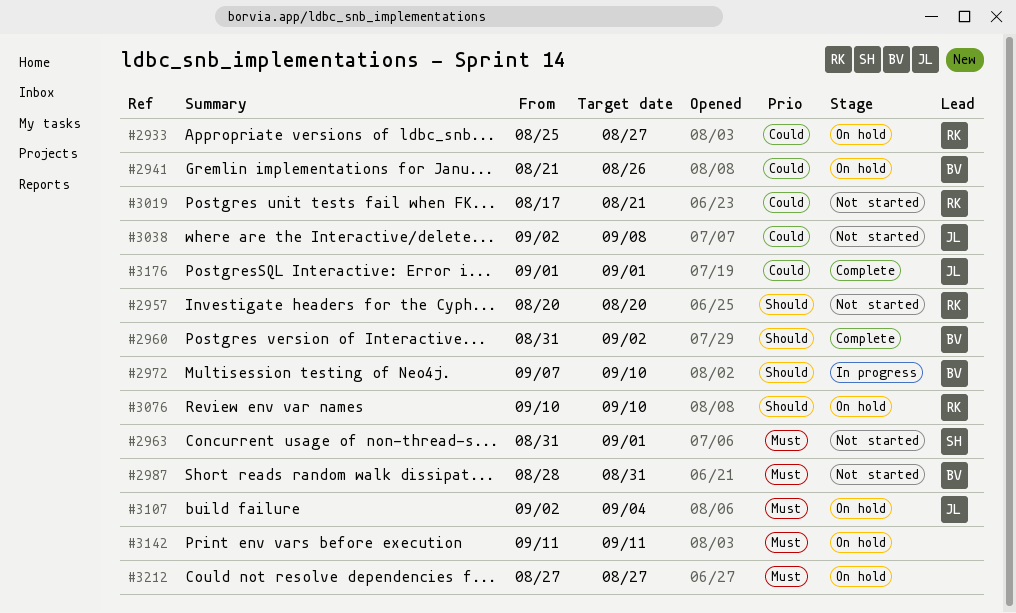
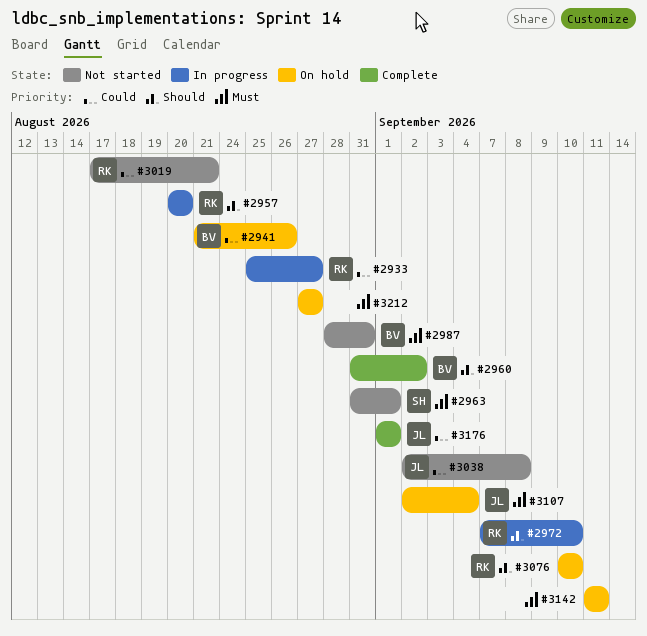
#2933, status: On hold -> In progress
#2957, status: Not started -> In progress
#2972, owner: BV -> RK

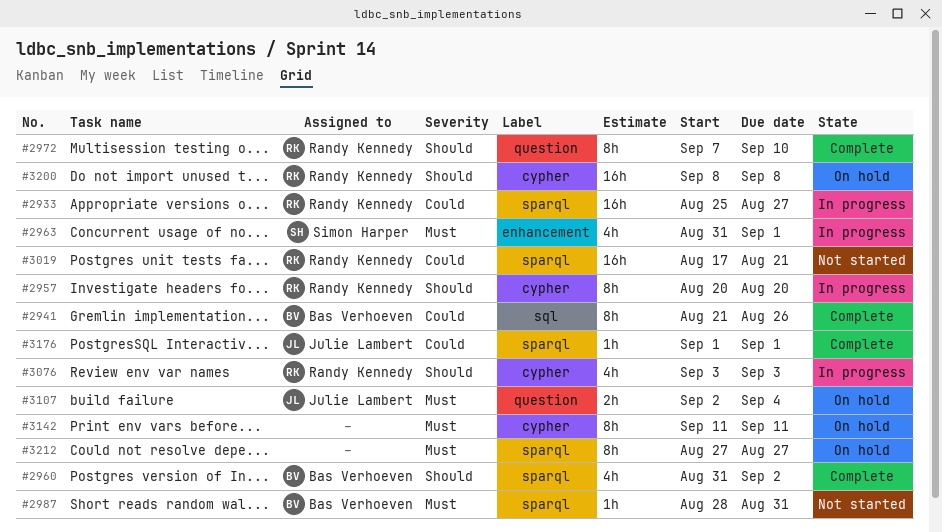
#2941, status: On hold -> Complete
#2963, status: Not started -> In progress
#2972, status: In progress -> Complete
#3038: present -> none
#3076, status: On hold -> In progress
#3076, start: Sep 10 -> Sep 3
#3076, due: Sep 10 -> Sep 3
#3200: none -> present

